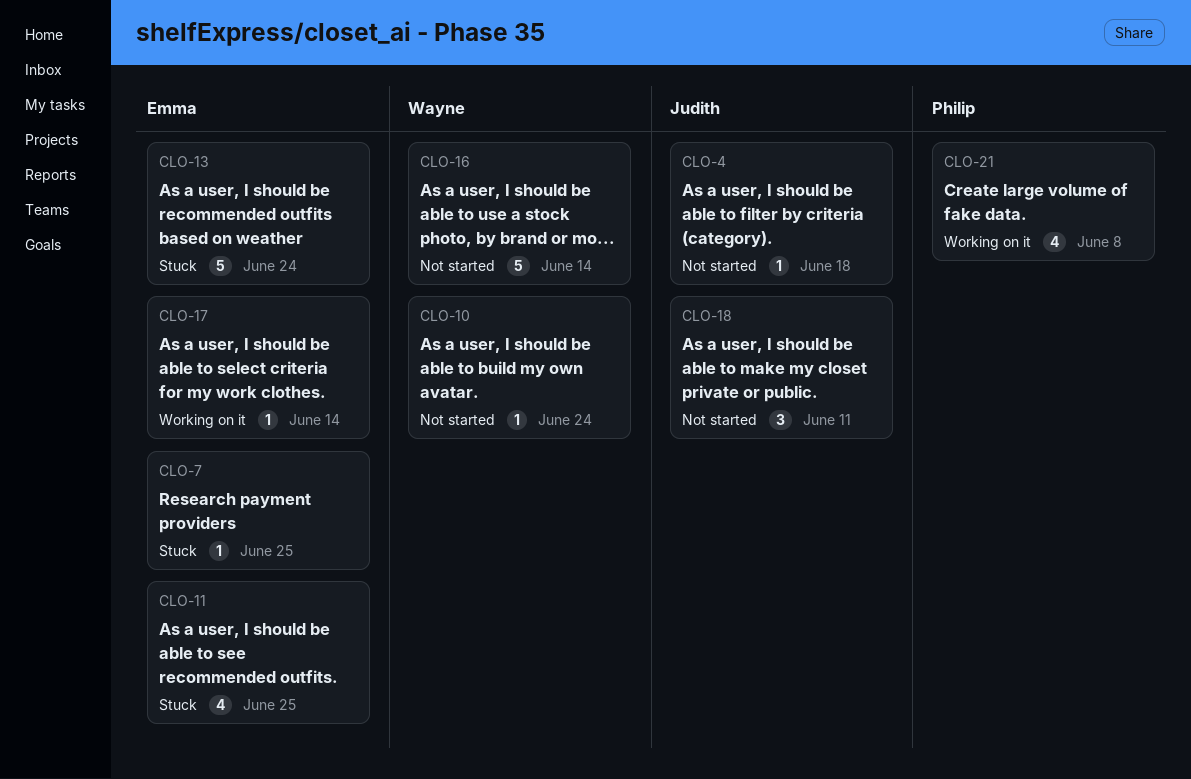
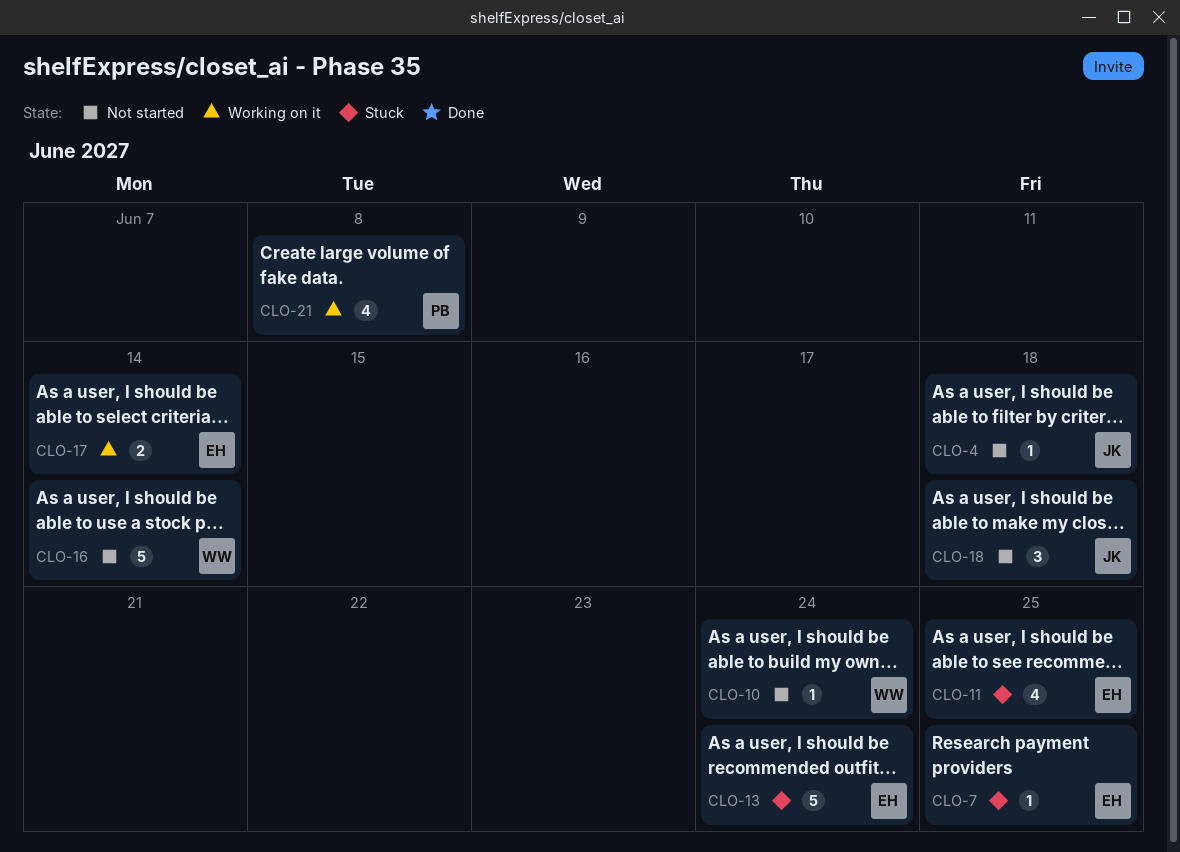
CLO-17, estimate: 1 -> 2
CLO-18, due: Jun 11 -> Jun 18

